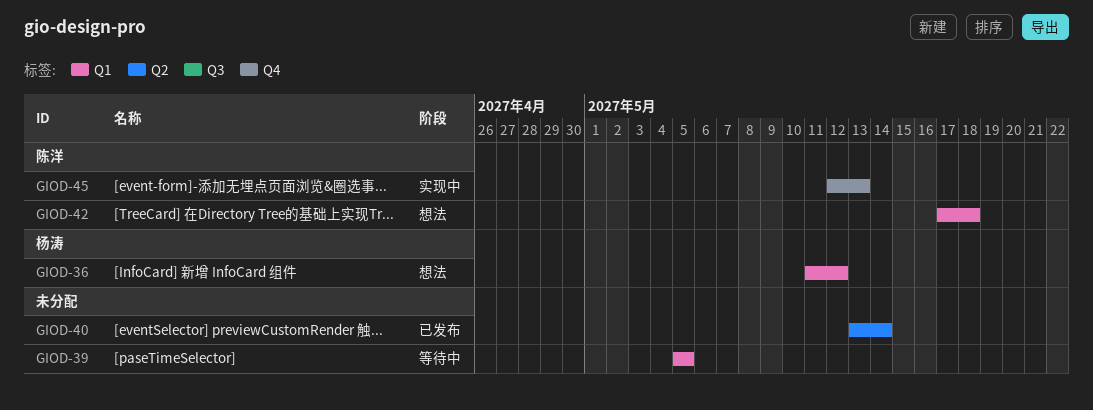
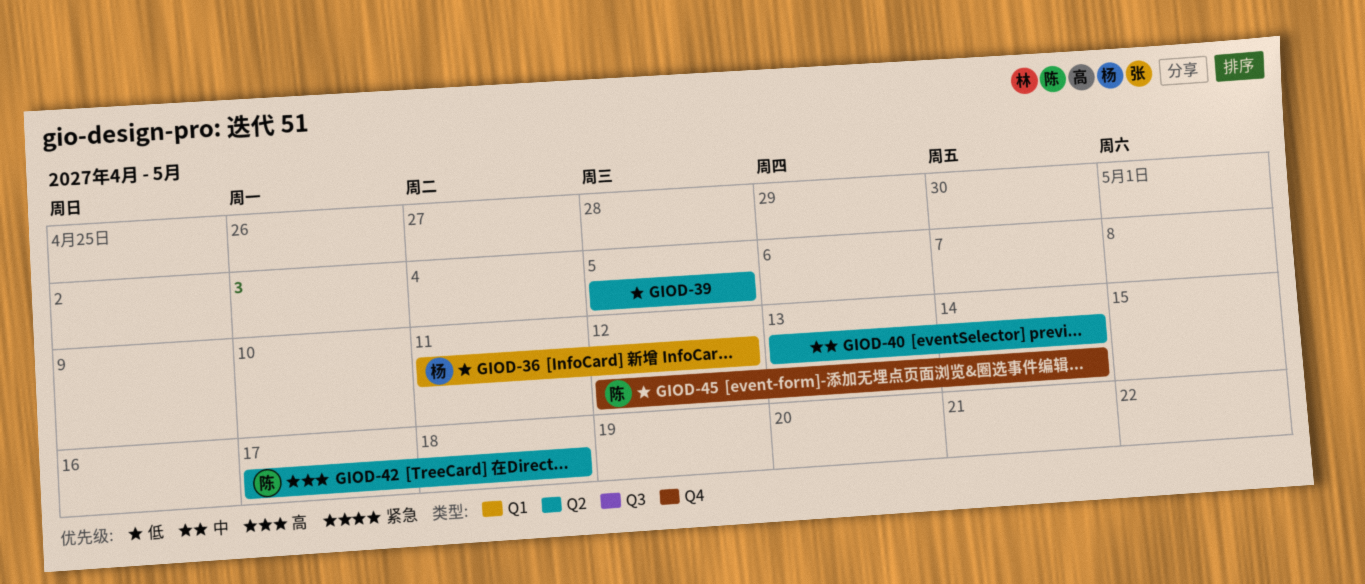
GIOD-39, label: Q1 -> Q2
GIOD-42, label: Q1 -> Q2
GIOD-45, due: May 13 -> May 14

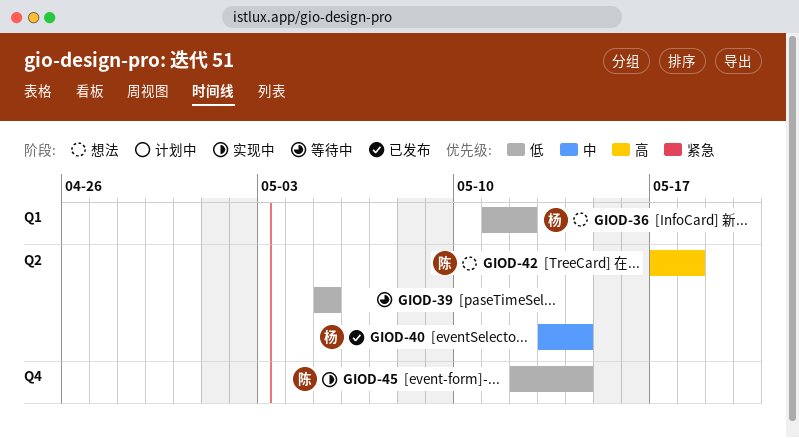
GIOD-40, owner: none -> 杨

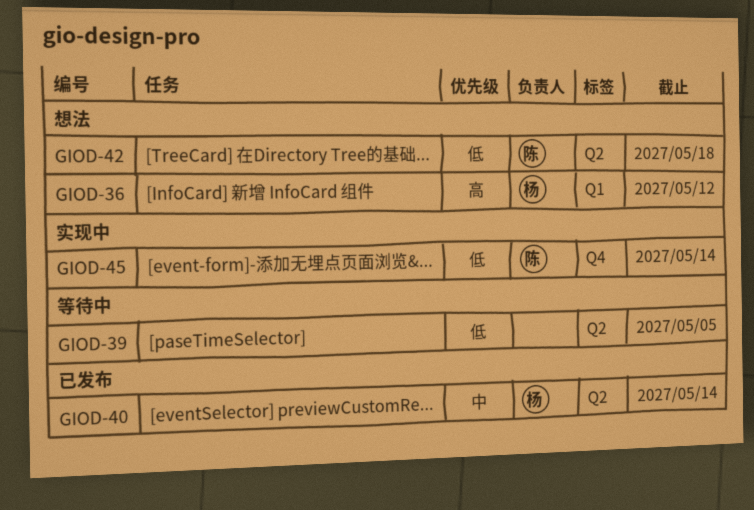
GIOD-36, priority: 低 -> 高
GIOD-42, priority: 高 -> 低

